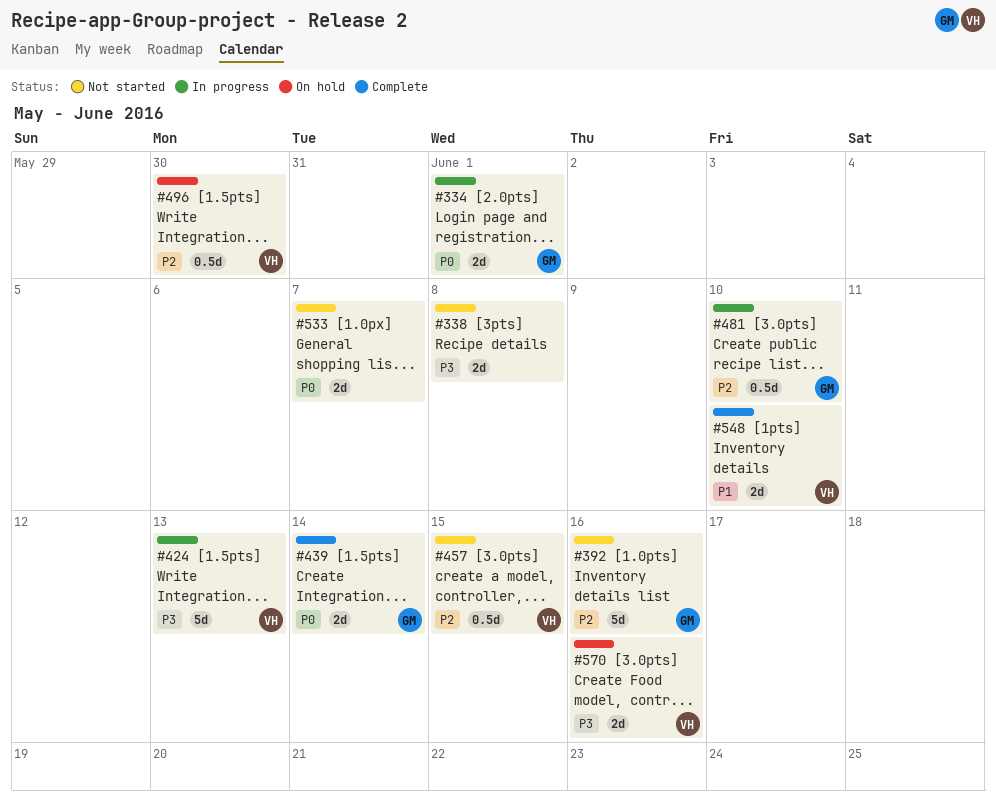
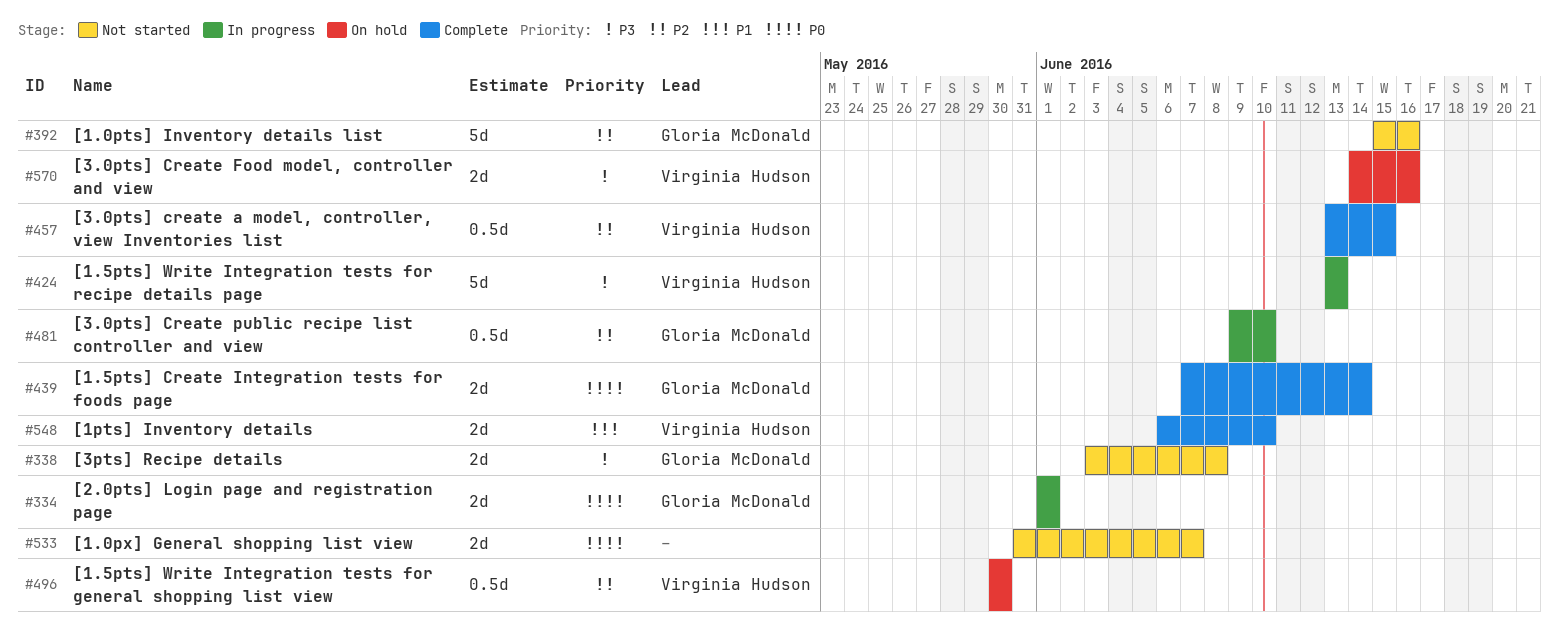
#338, owner: none -> Gloria McDonald
#457, status: Not started -> Complete

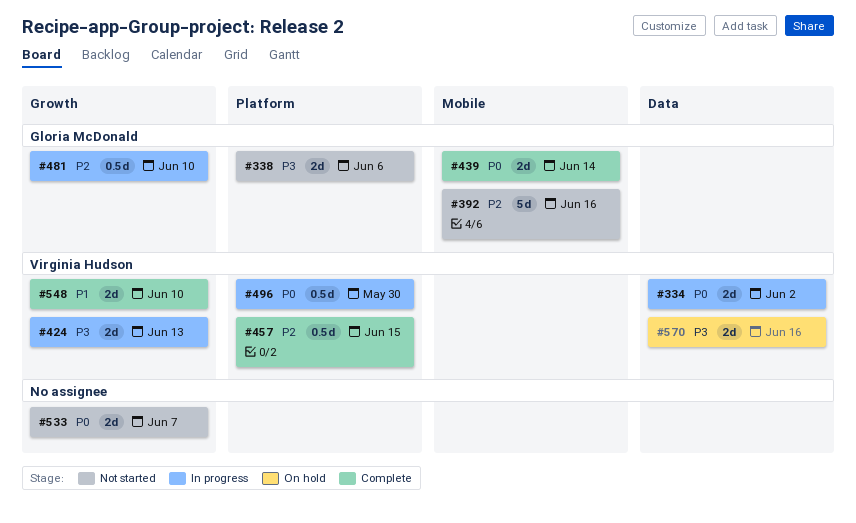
#334, owner: Gloria McDonald -> Virginia Hudson
#334, due: Jun 1 -> Jun 2
#338, due: Jun 8 -> Jun 6
#424, estimate: 5d -> 2d
#496, status: On hold -> In progress
#496, priority: P2 -> P0

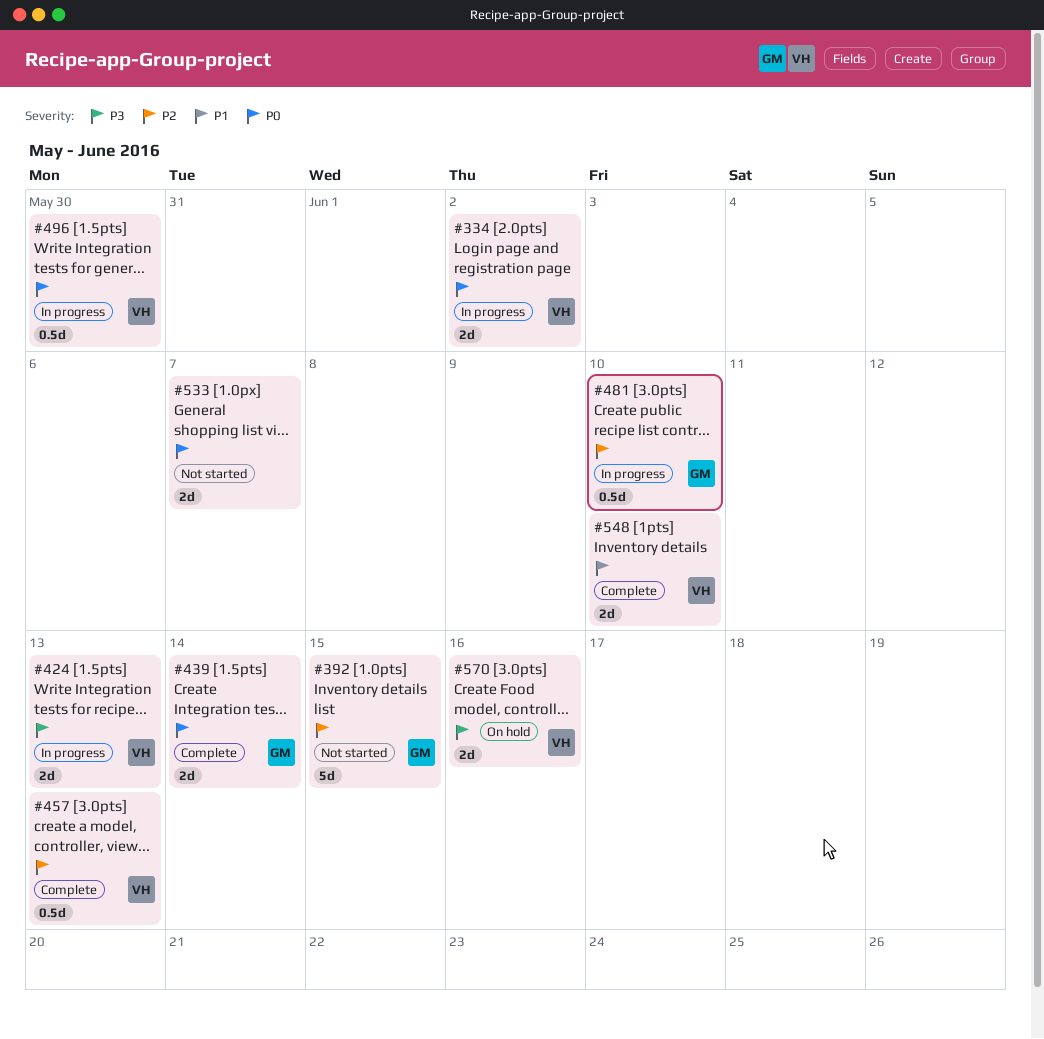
#338: present -> none
#392, due: Jun 16 -> Jun 15
#457, due: Jun 15 -> Jun 13

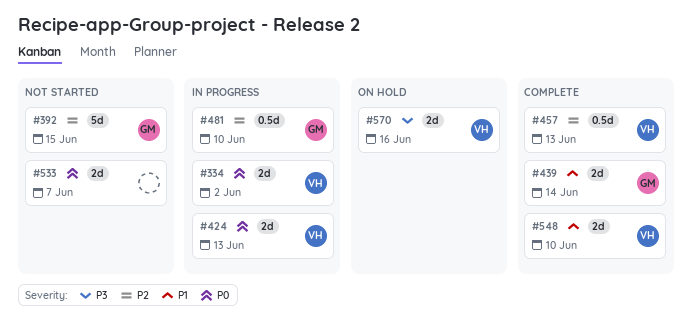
#424, priority: P3 -> P0
#439, priority: P0 -> P1
#496: present -> none

